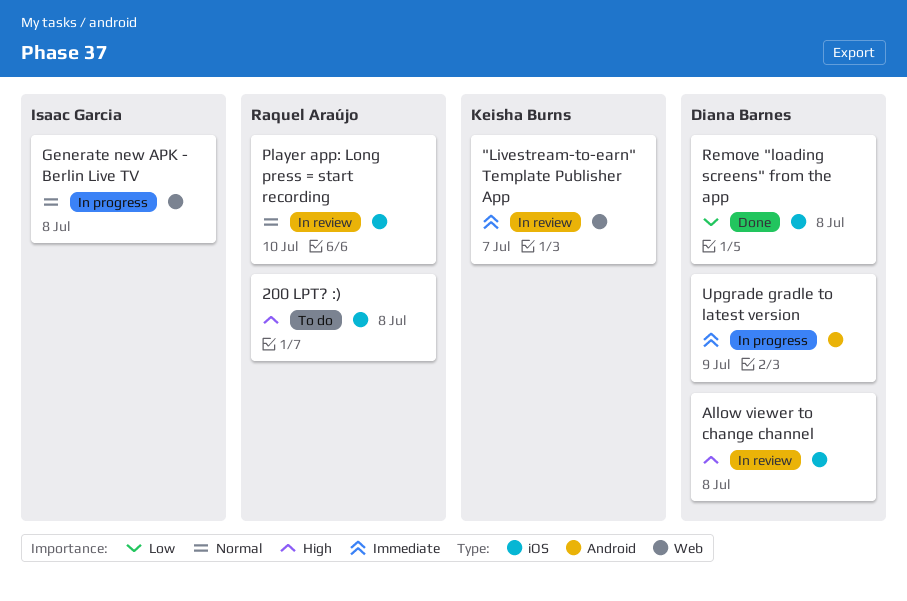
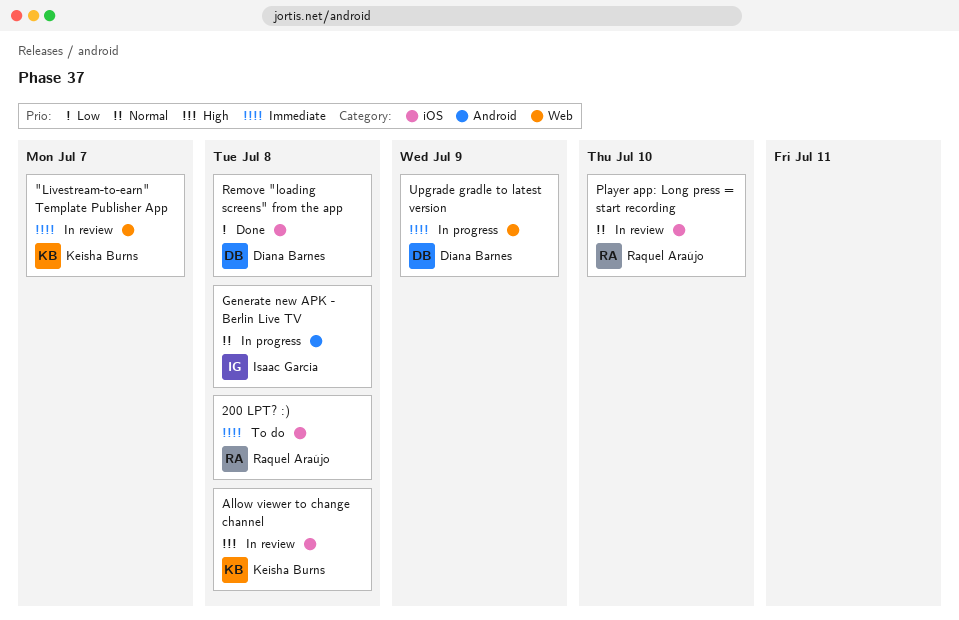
200 LPT? :), priority: High -> Immediate
Allow viewer to change channel, owner: Diana Barnes -> Keisha Burns
Generate new APK - Berlin Live TV, label: Web -> Android
Upgrade gradle to latest version, label: Android -> Web

